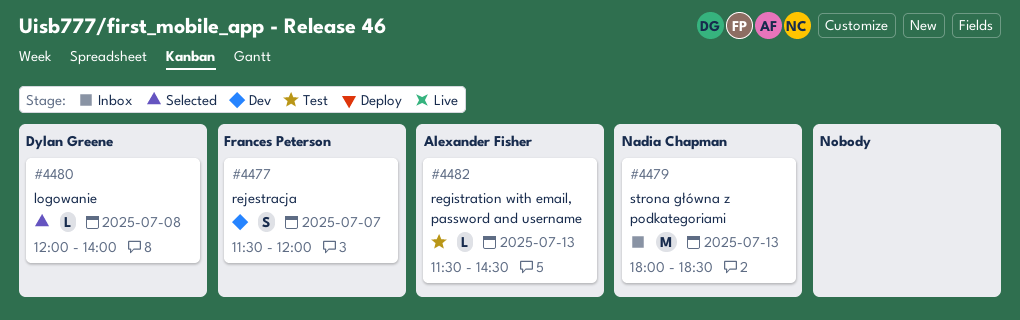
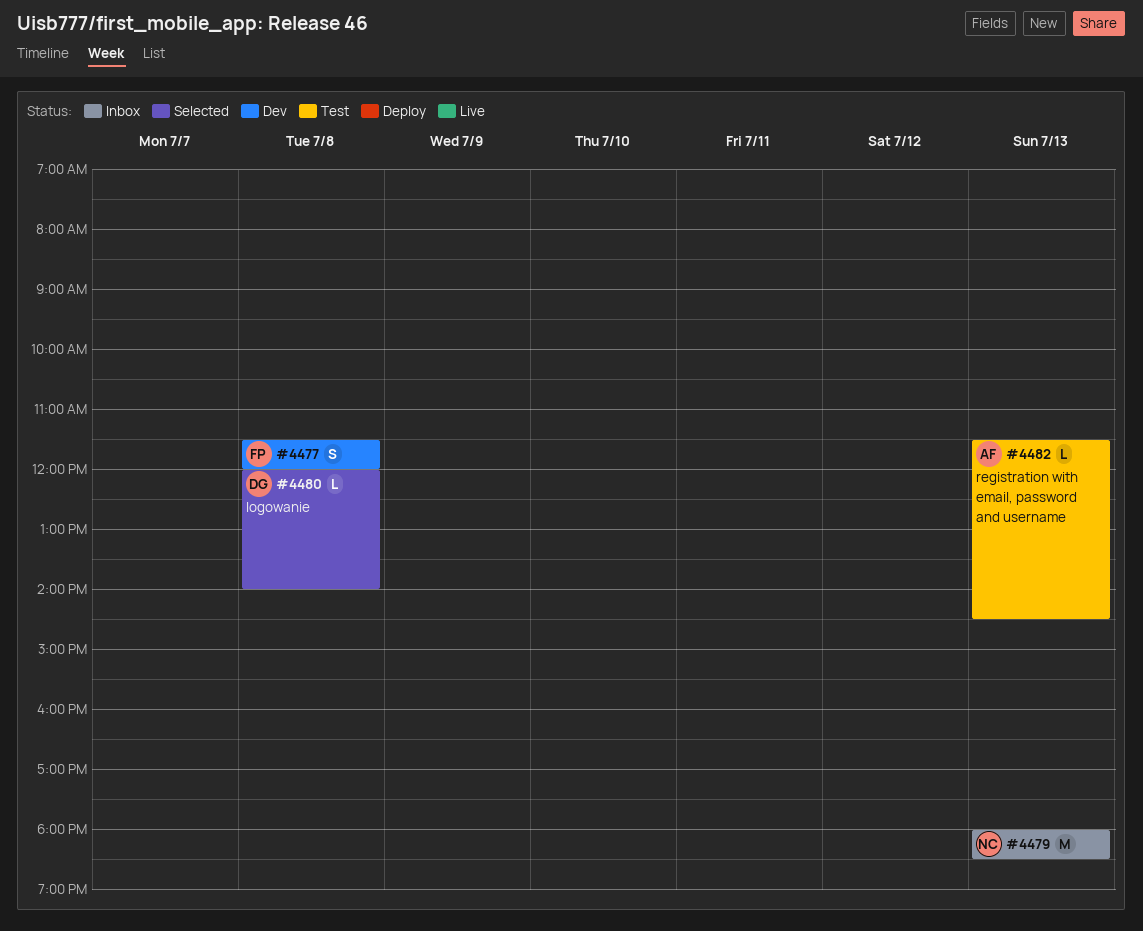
#4477, day: Jul 7 -> Jul 8

